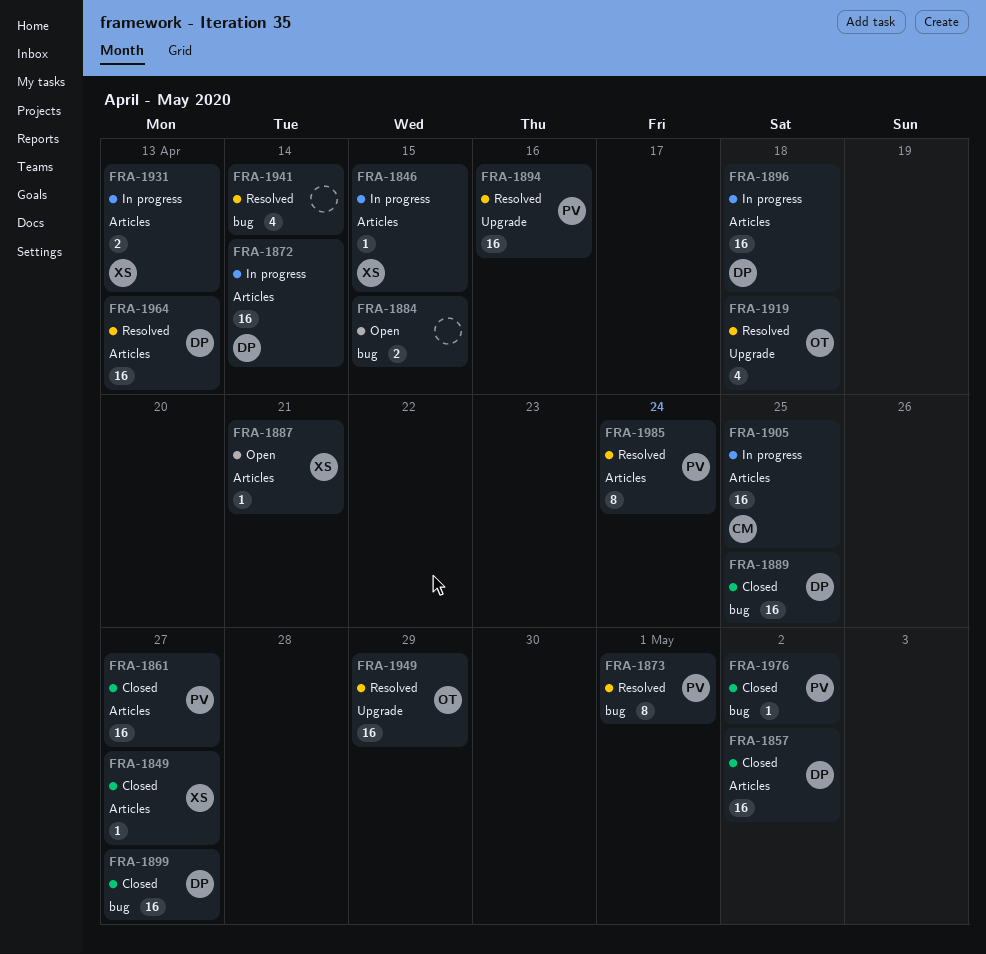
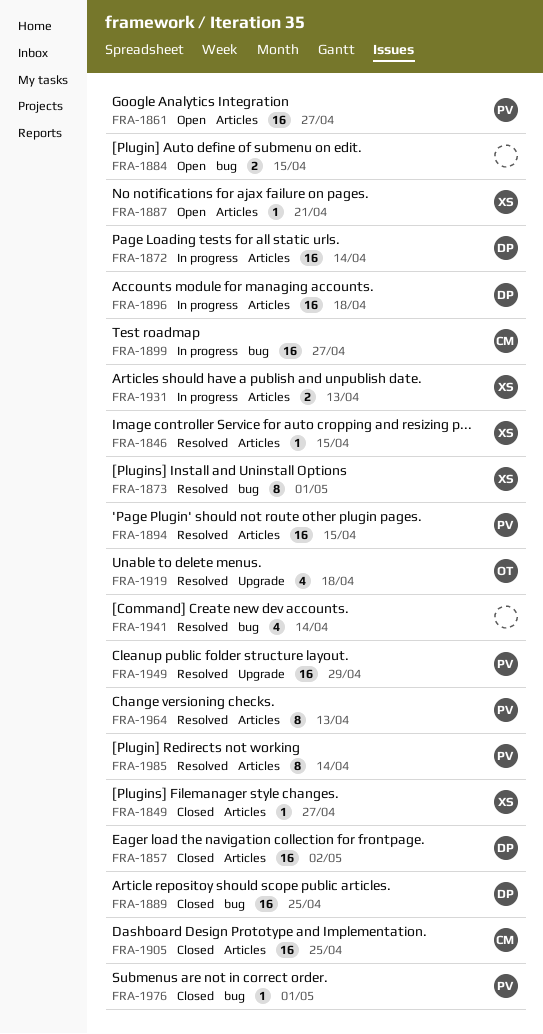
FRA-1846, status: In progress -> Resolved
FRA-1861, status: Closed -> Open
FRA-1873, owner: PV -> XS
FRA-1894, label: Upgrade -> Articles
FRA-1894, due: Apr 16 -> Apr 15
FRA-1899, status: Closed -> In progress
FRA-1899, owner: DP -> CM
FRA-1905, status: In progress -> Closed
FRA-1949, owner: OT -> PV
FRA-1964, owner: DP -> PV
FRA-1964, estimate: 16 -> 8
FRA-1976, due: May 2 -> May 1
FRA-1985, due: Apr 24 -> Apr 14

